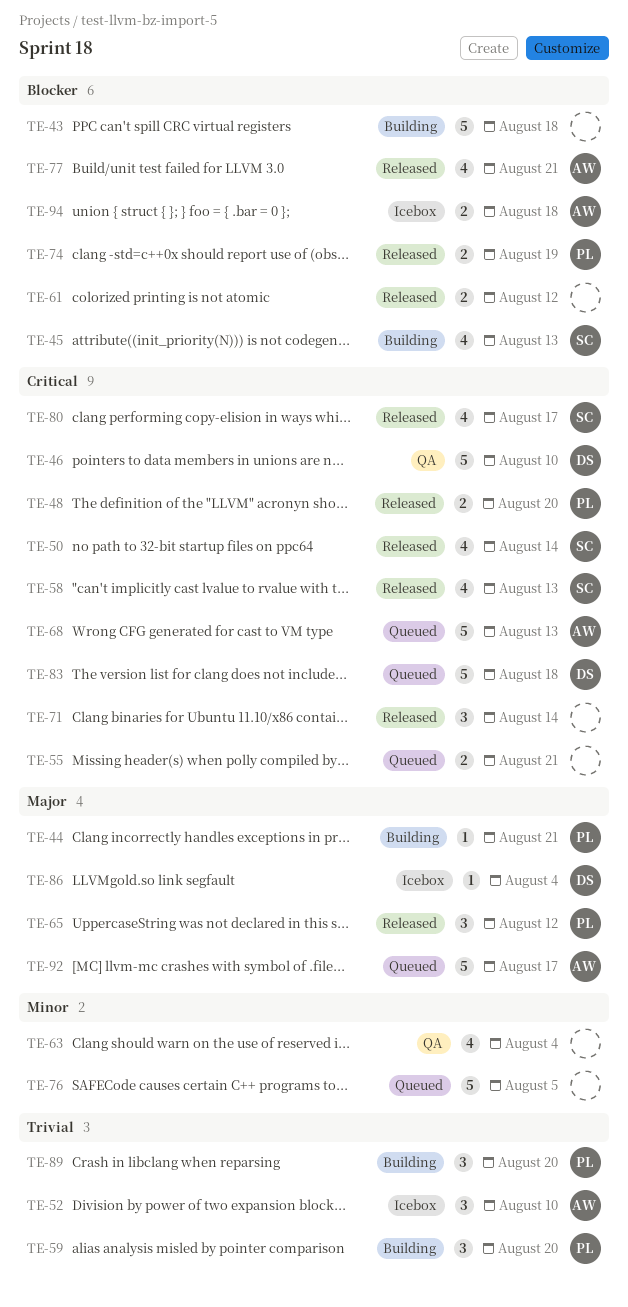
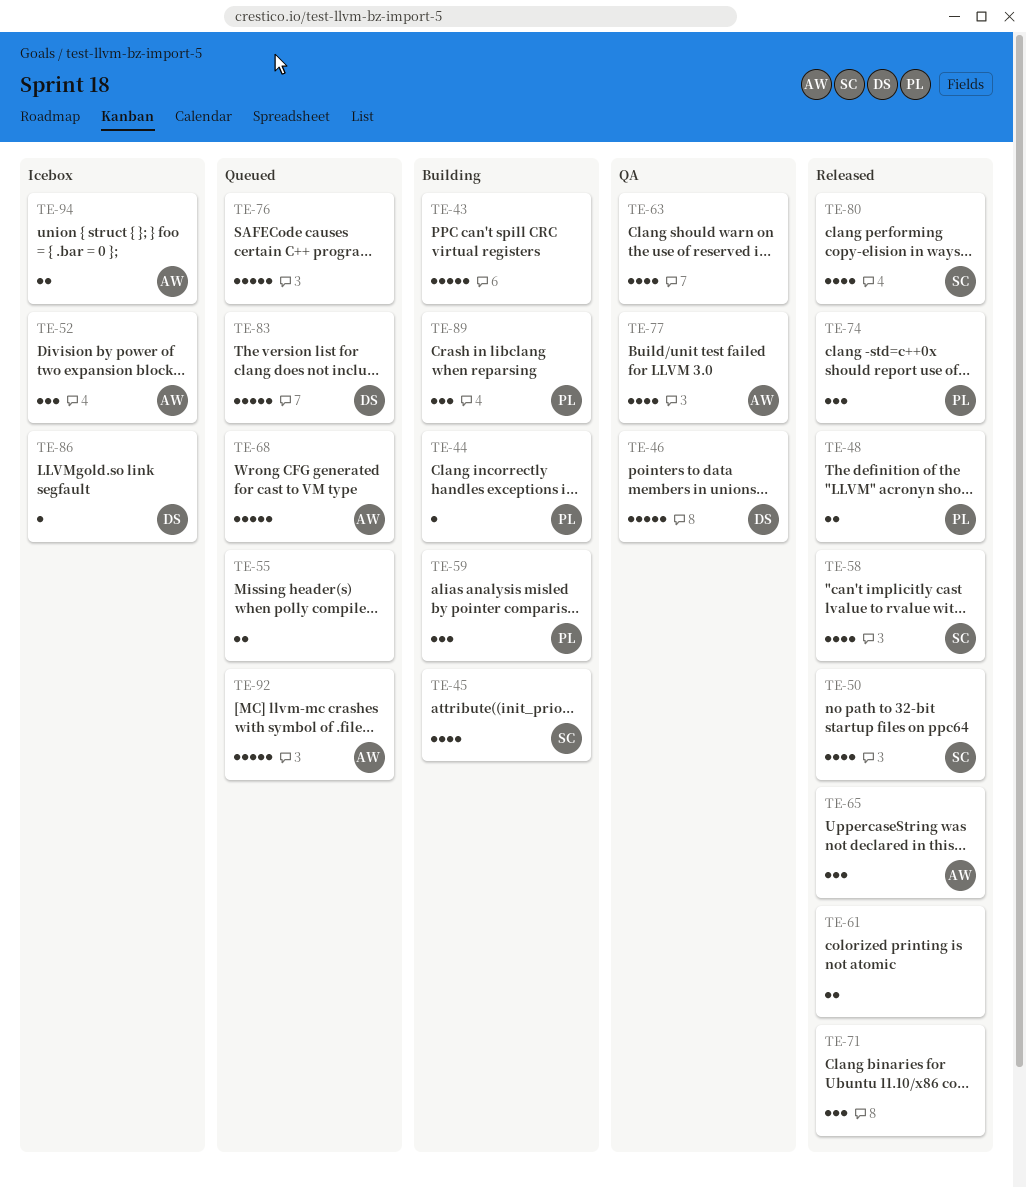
TE-65, owner: PL -> AW
TE-74, estimate: 2 -> 3
TE-77, status: Released -> QA

